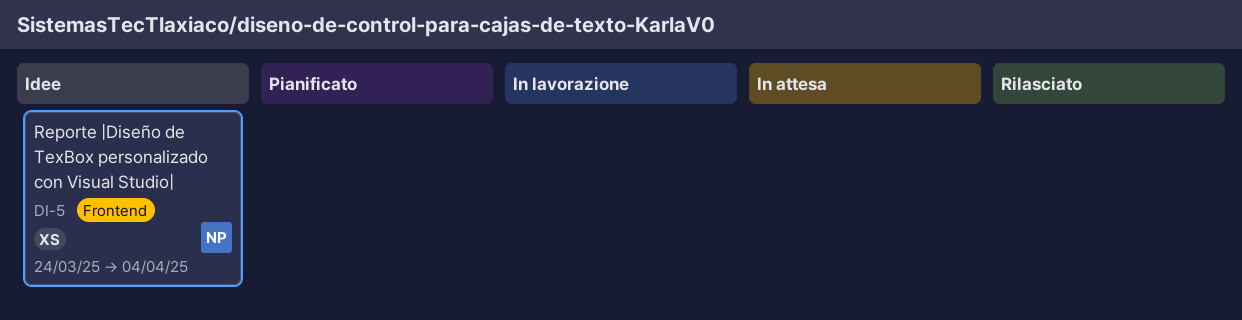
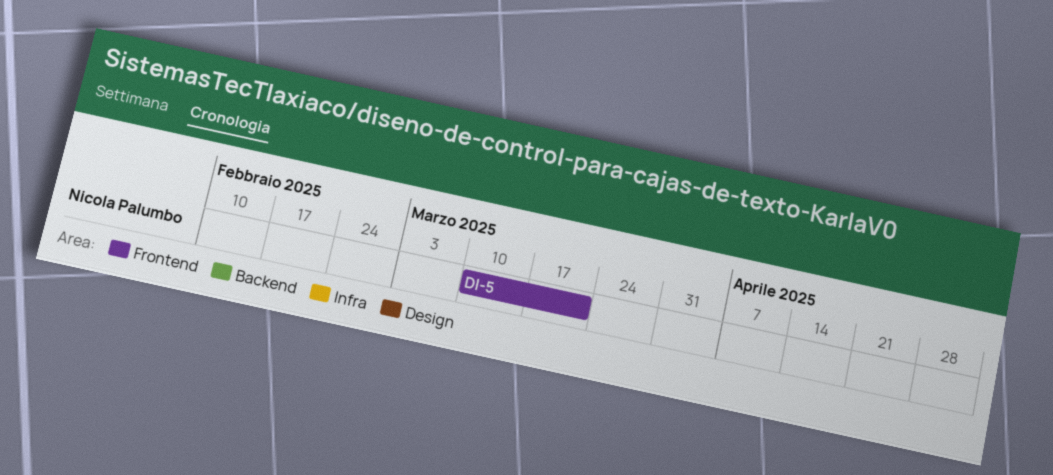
DI-5, start: Mar 24 -> Mar 10
DI-5, due: Apr 4 -> Mar 21

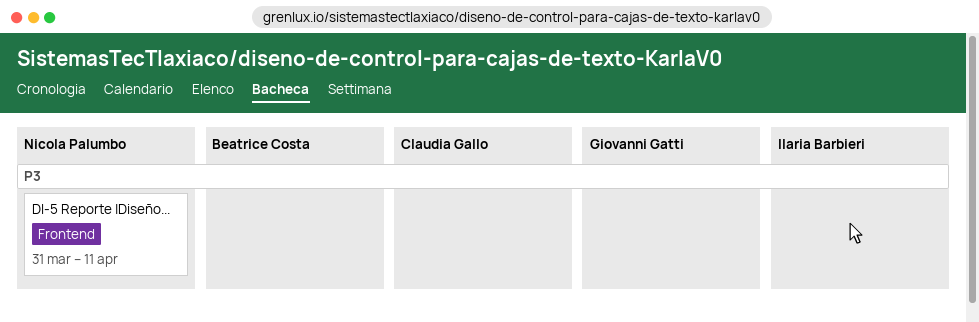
DI-5, start: Mar 10 -> Mar 31
DI-5, due: Mar 21 -> Apr 11

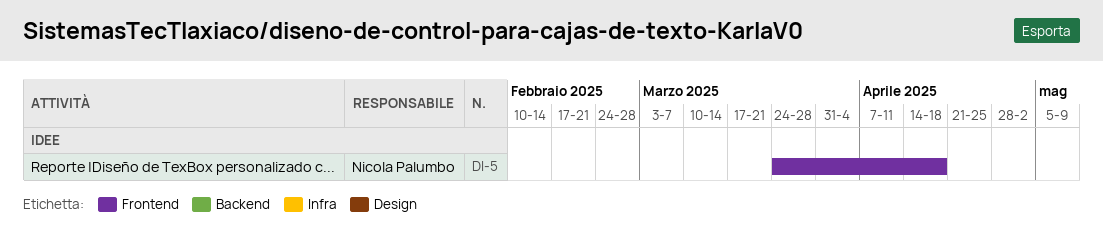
DI-5, start: Mar 31 -> Mar 24
DI-5, due: Apr 11 -> Apr 18

